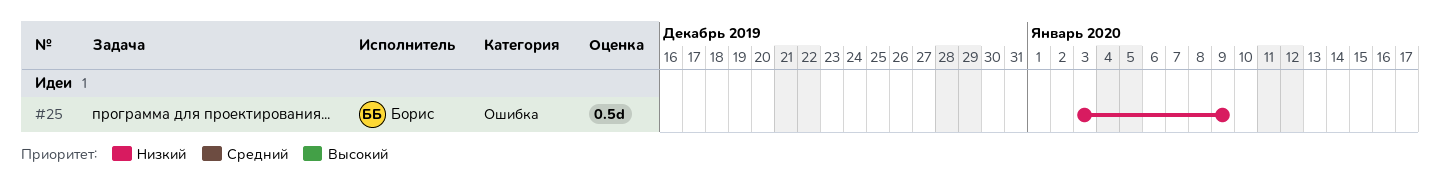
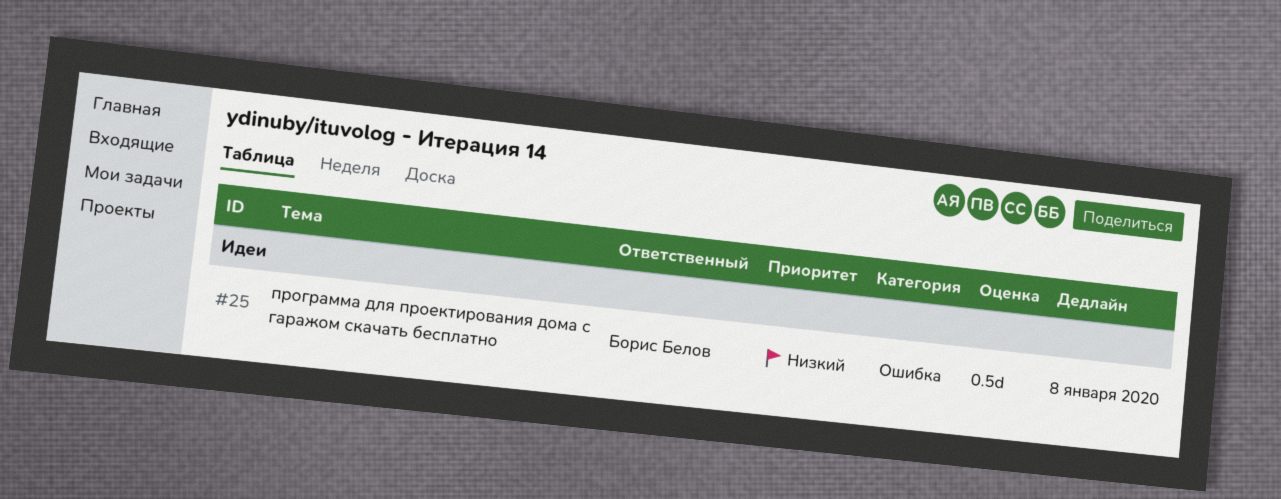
#25, due: Jan 9 -> Jan 8

